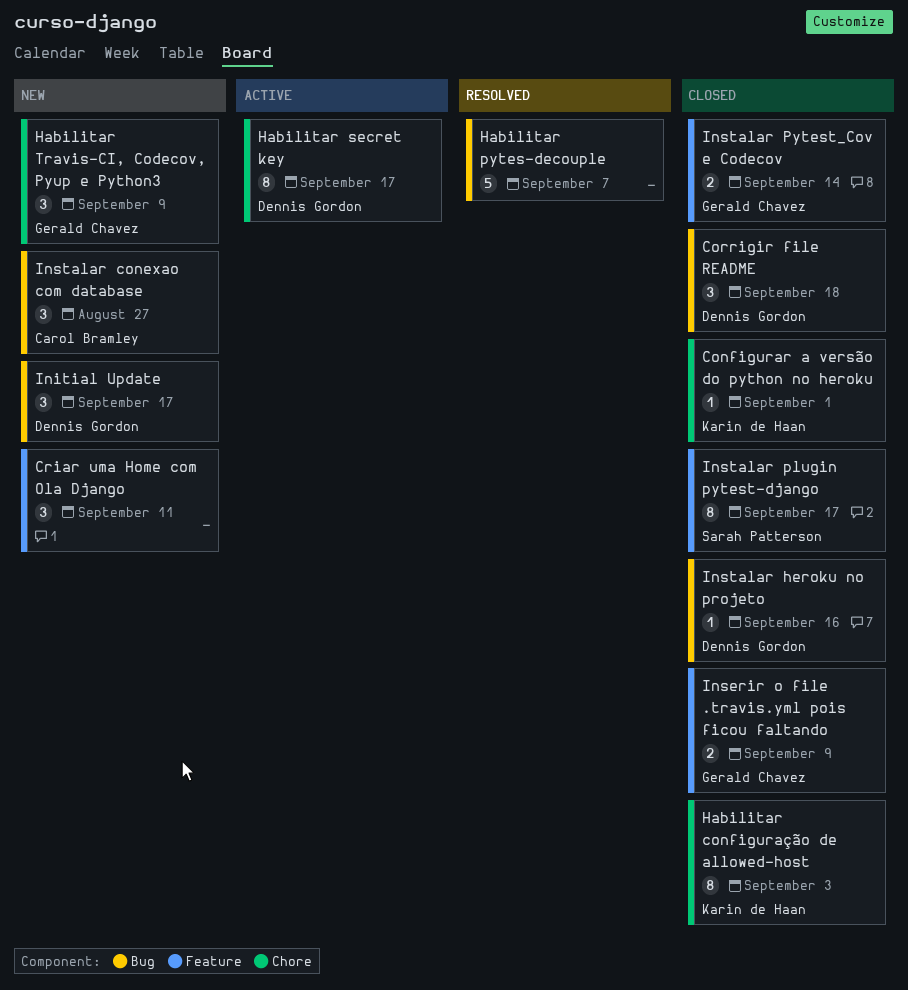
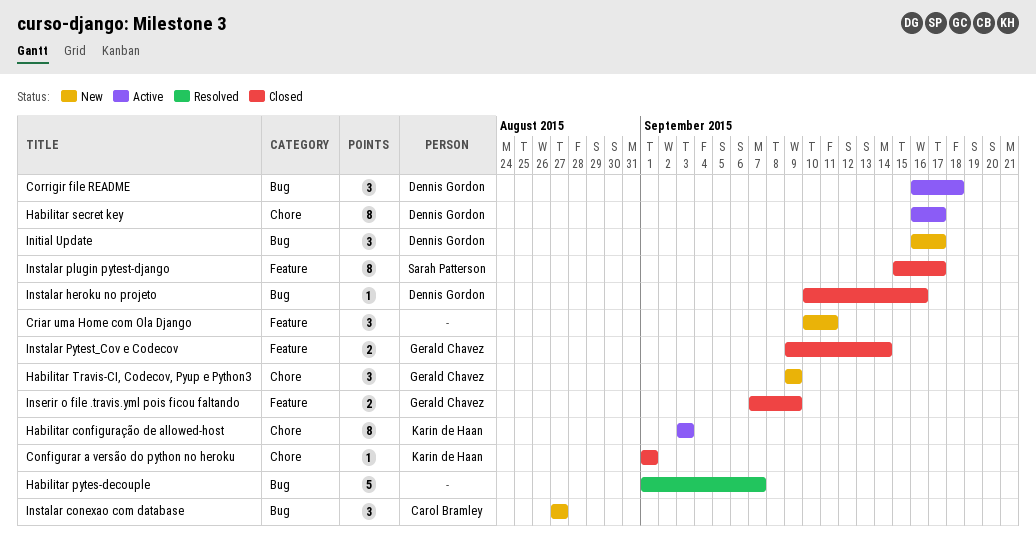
Corrigir file README, status: Closed -> Active
Habilitar configuração de allowed-host, status: Closed -> Active

